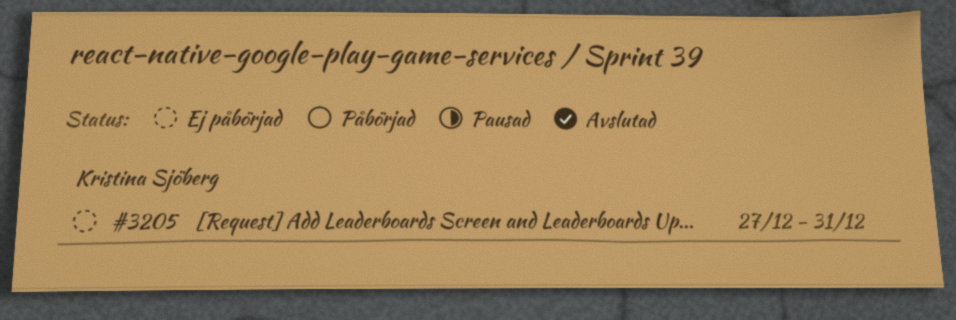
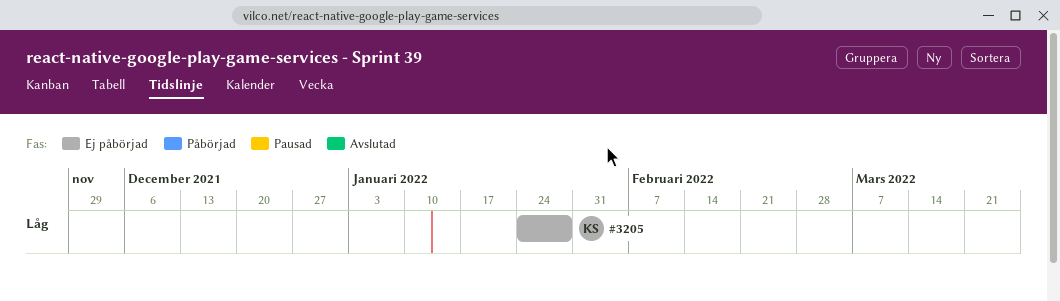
#3205, start: Dec 27 -> Jan 24
#3205, due: Dec 31 -> Jan 28

